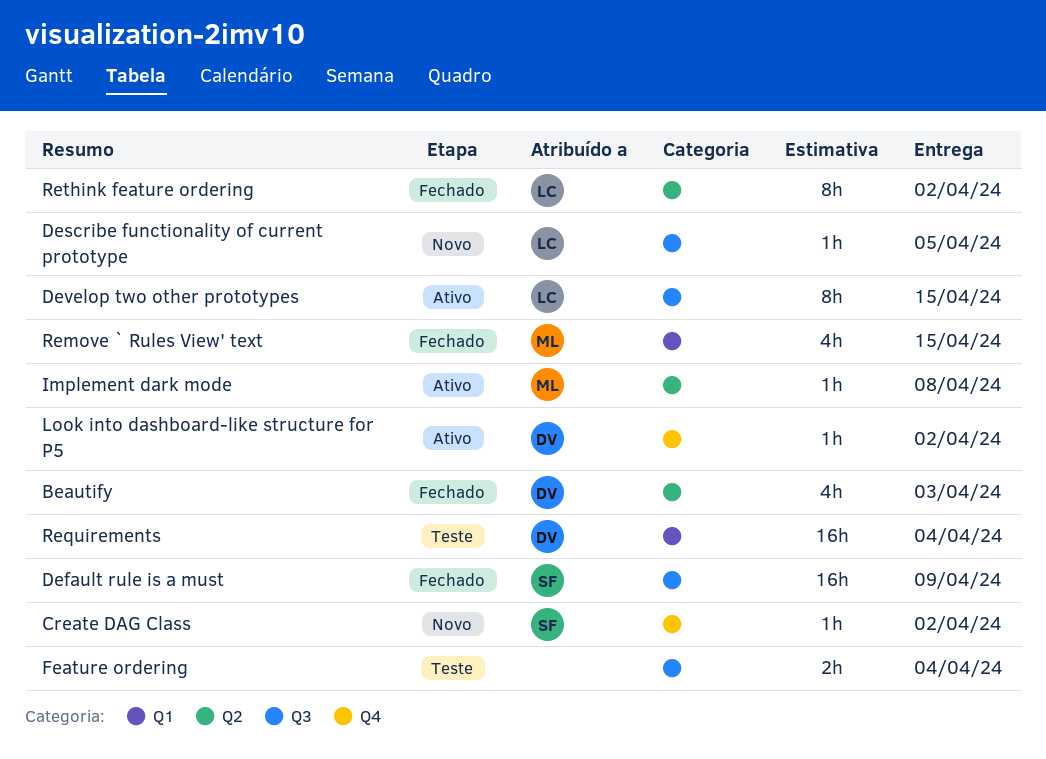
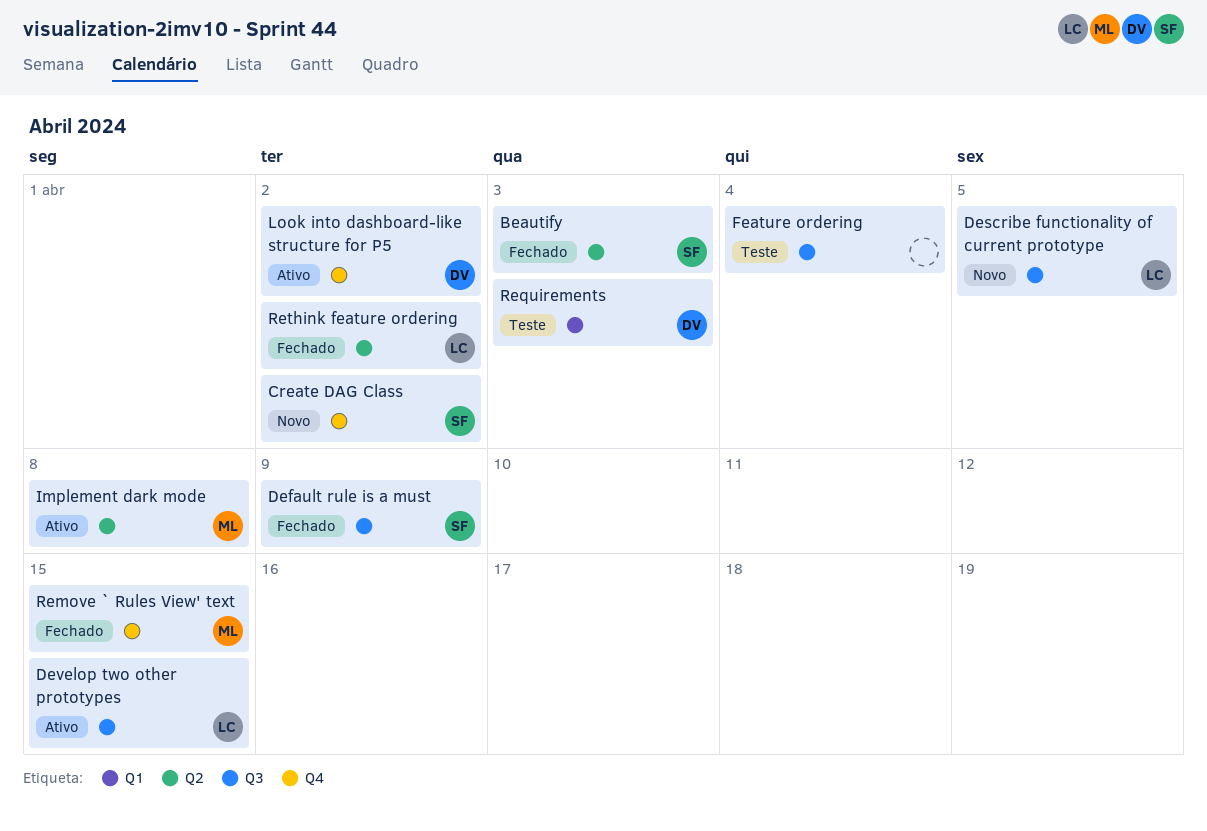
Beautify, owner: DV -> SF
Remove ` Rules View' text, label: Q1 -> Q4
Requirements, due: Apr 4 -> Apr 3

